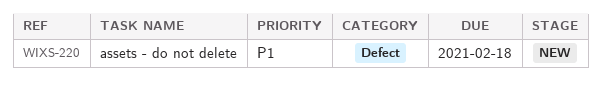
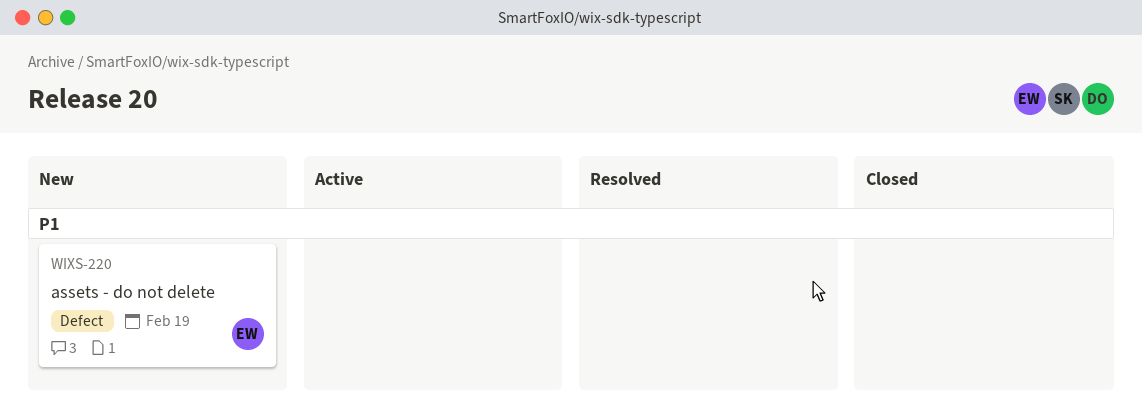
WIXS-220, due: Feb 18 -> Feb 19

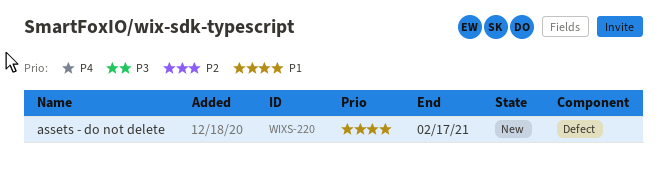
WIXS-220, due: Feb 19 -> Feb 17

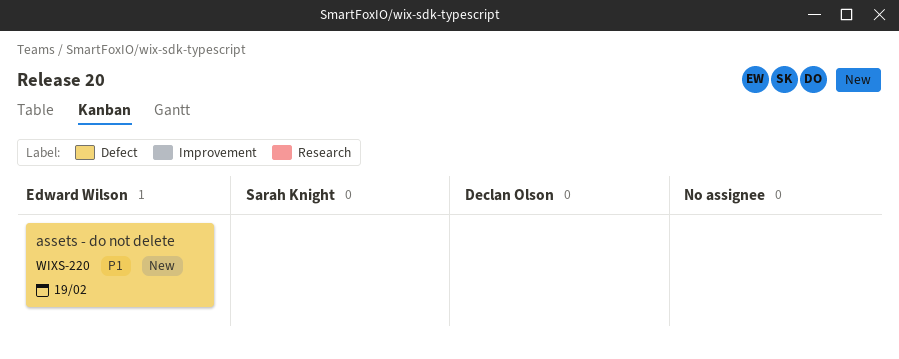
WIXS-220, due: Feb 17 -> Feb 19

